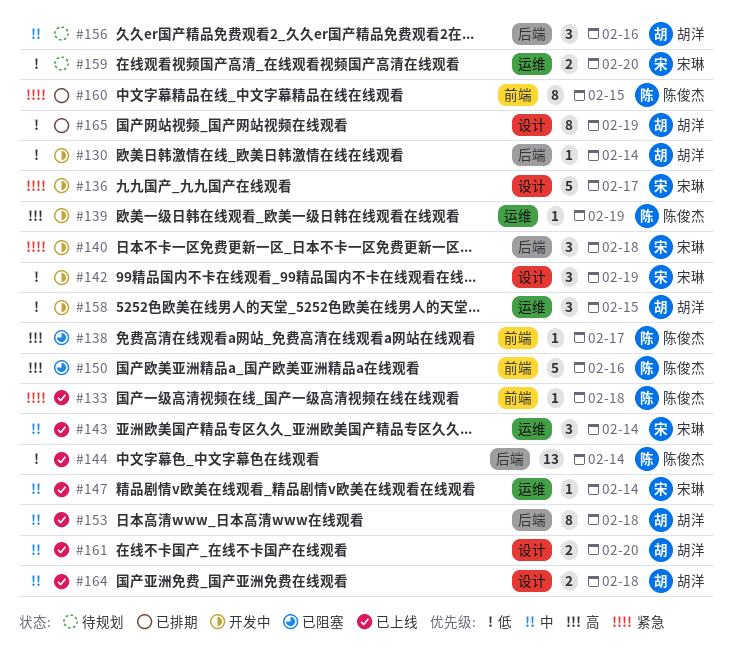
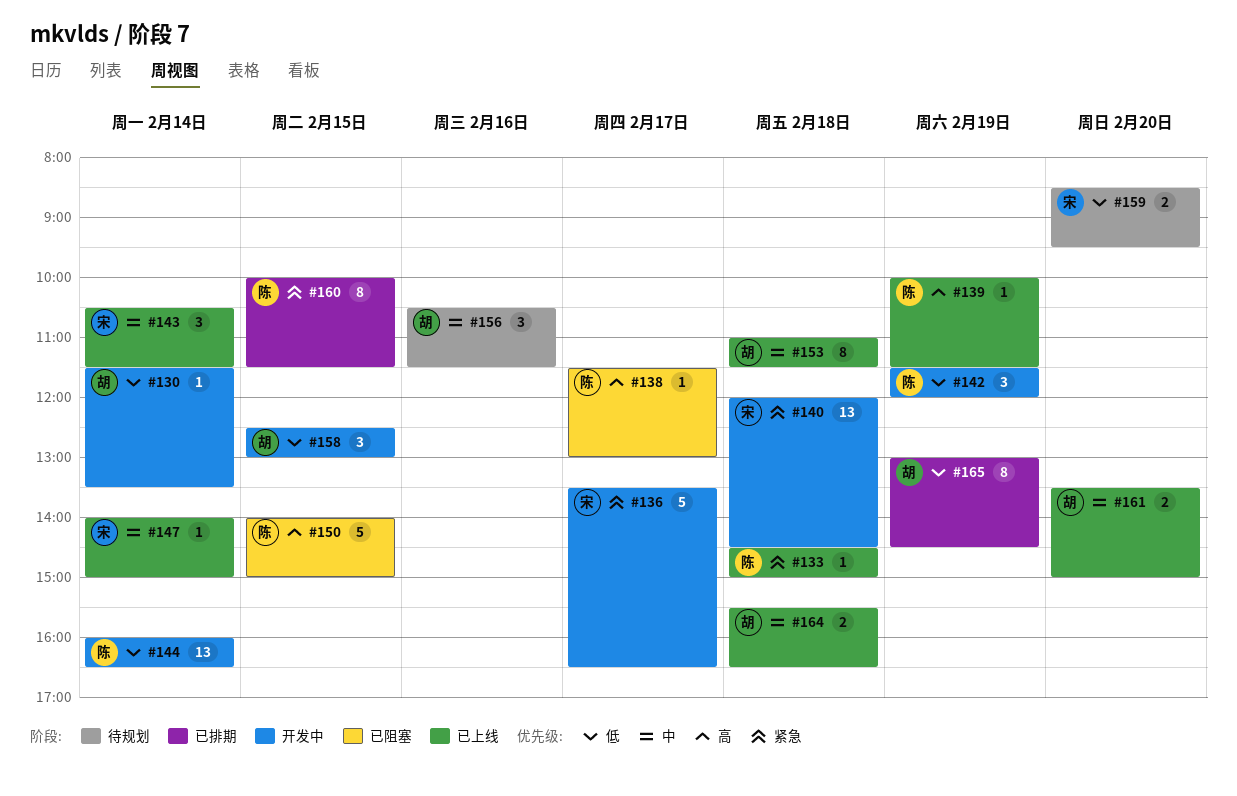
#139, status: 开发中 -> 已上线
#140, estimate: 3 -> 13
#142, owner: 宋琳 -> 陈俊杰
#144, status: 已上线 -> 开发中
#150, day: Feb 16 -> Feb 15

